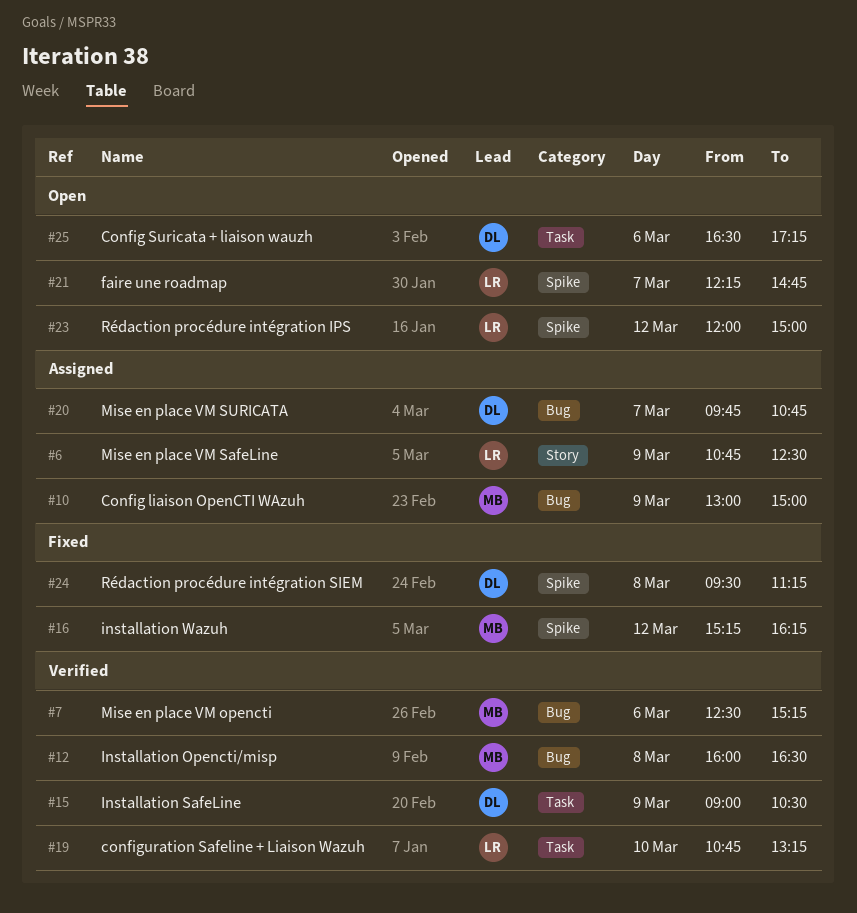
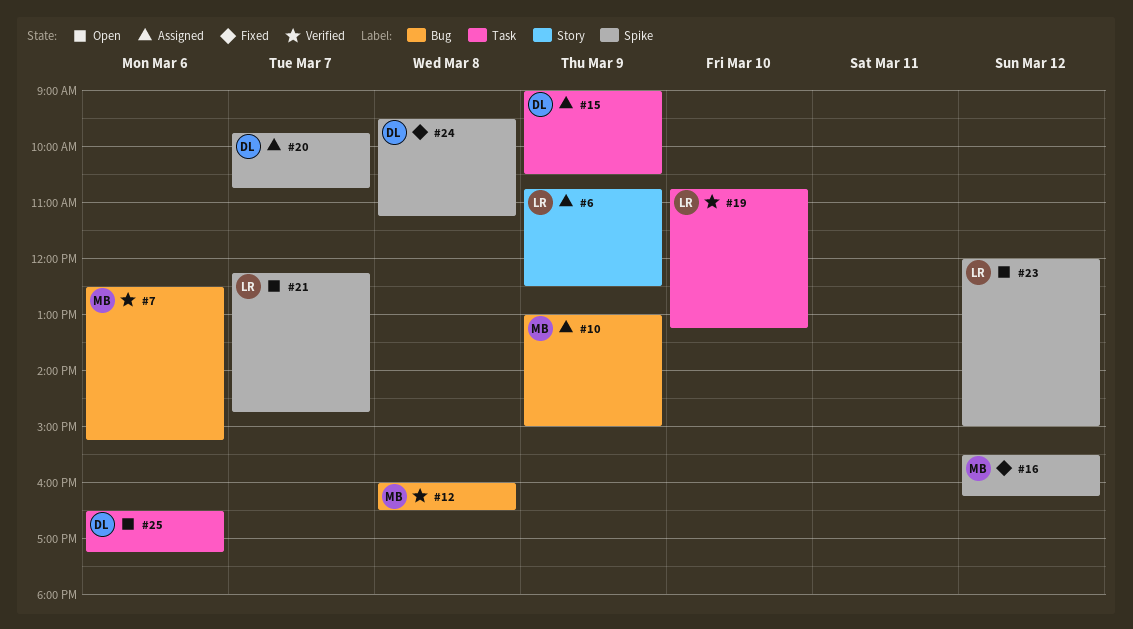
#15, status: Verified -> Assigned
#16, begins: 15:15 -> 15:30
#20, label: Bug -> Spike

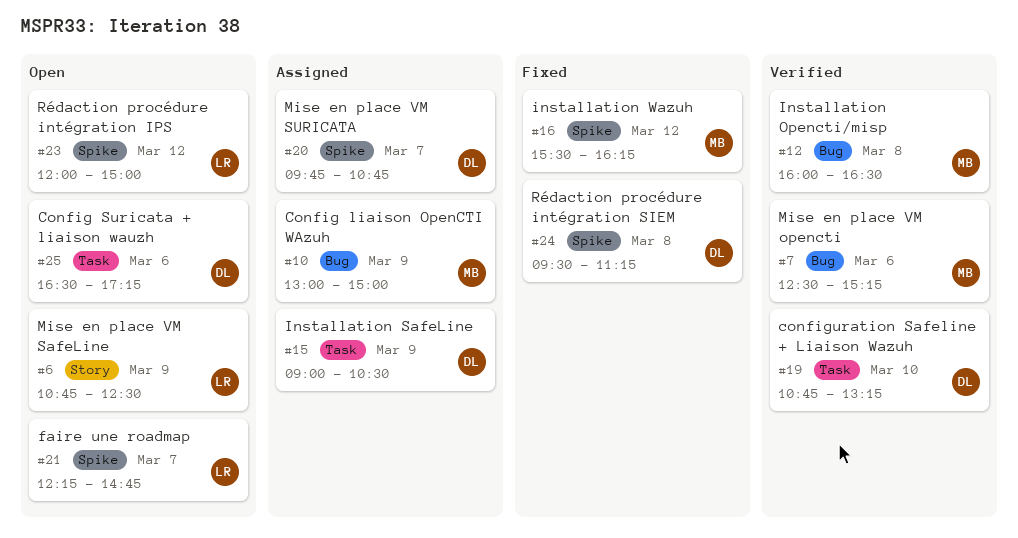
#6, status: Assigned -> Open
#19, owner: LR -> DL

